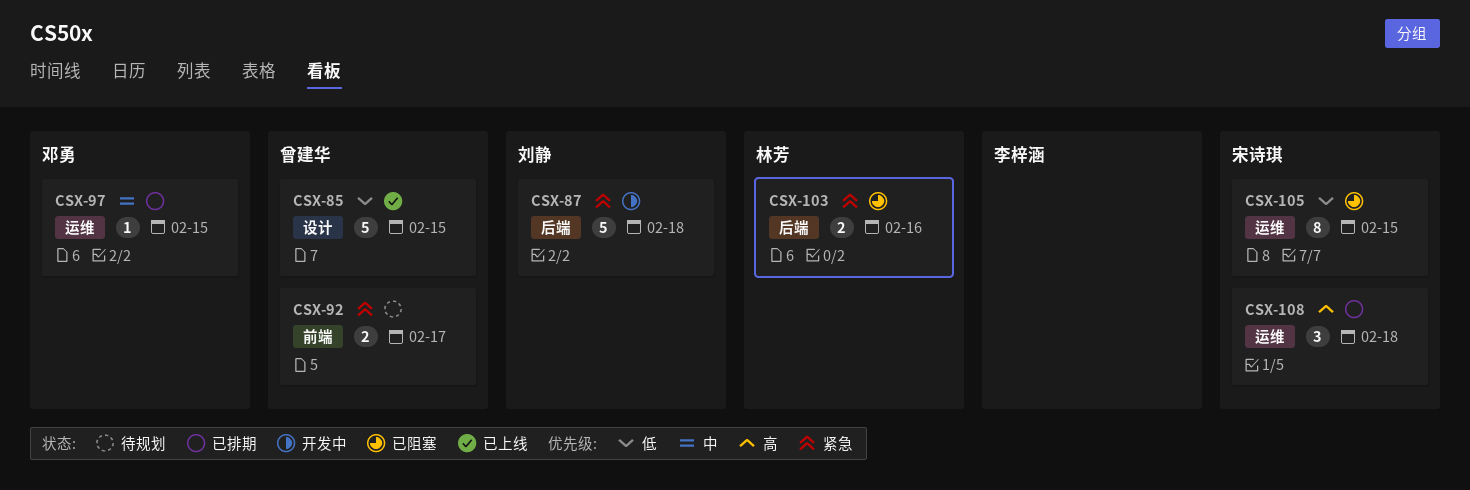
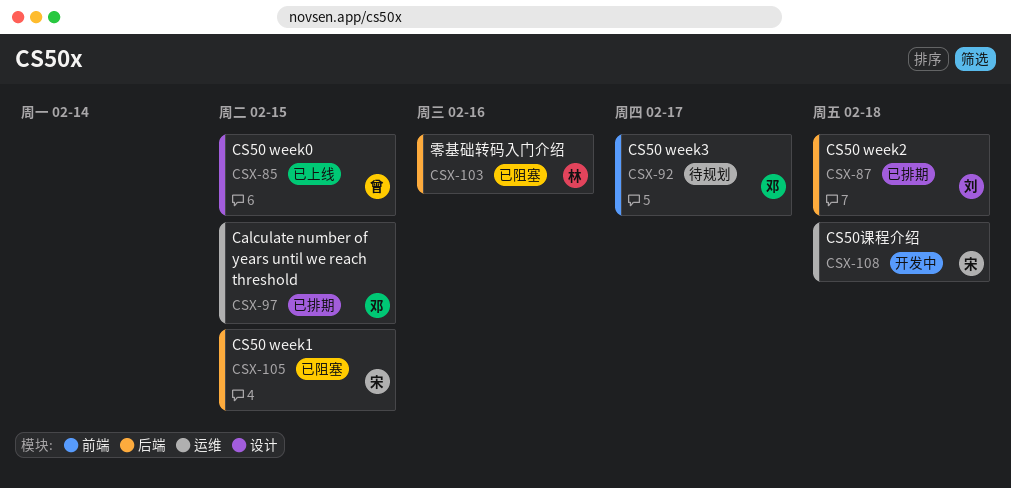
CSX-87, status: 开发中 -> 已排期
CSX-92, owner: 曾建华 -> 邓勇
CSX-105, label: 运维 -> 后端
CSX-108, status: 已排期 -> 开发中

